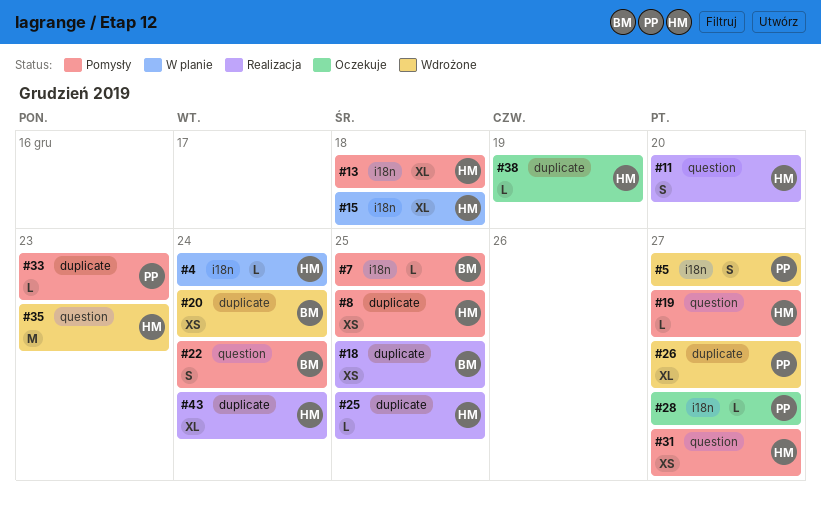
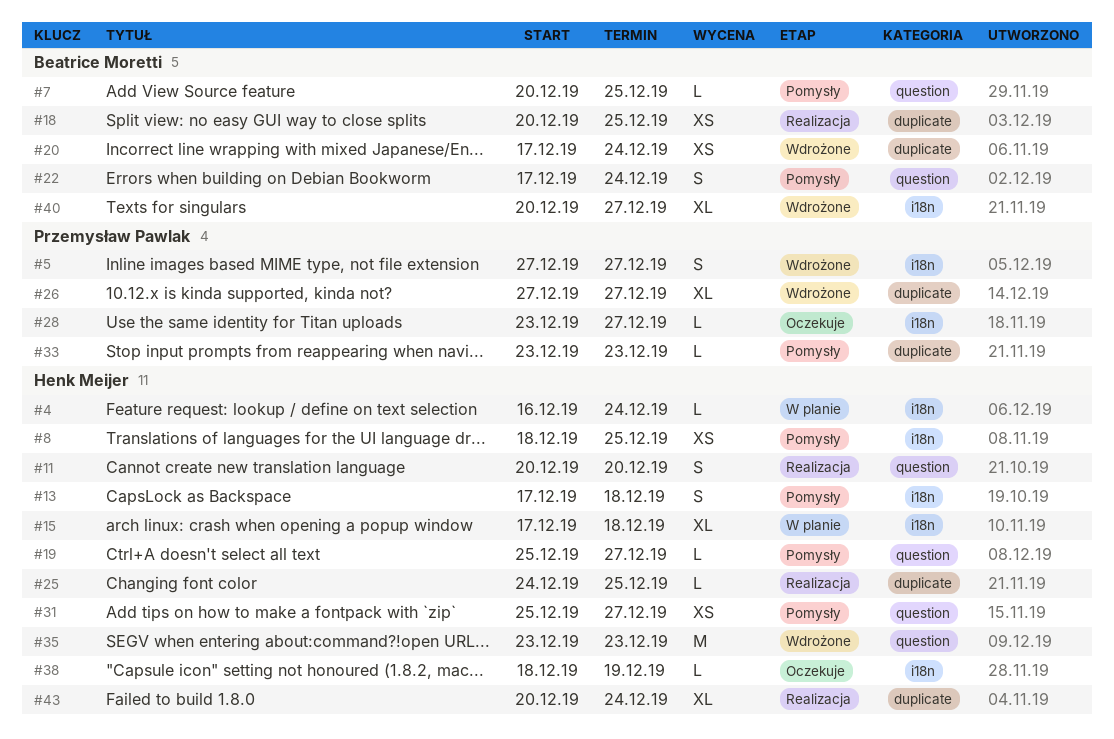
#7, label: i18n -> question
#8, label: duplicate -> i18n
#13, estimate: XL -> S
#38, label: duplicate -> i18n
#40: none -> present

